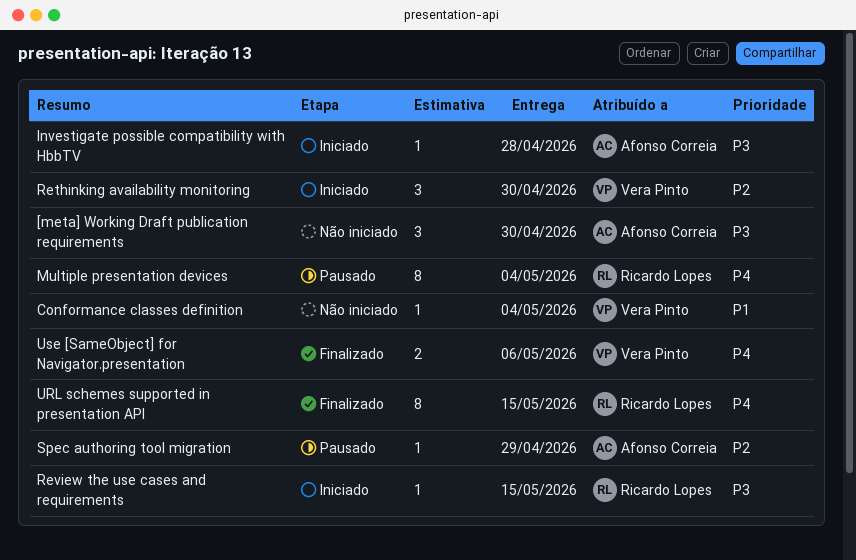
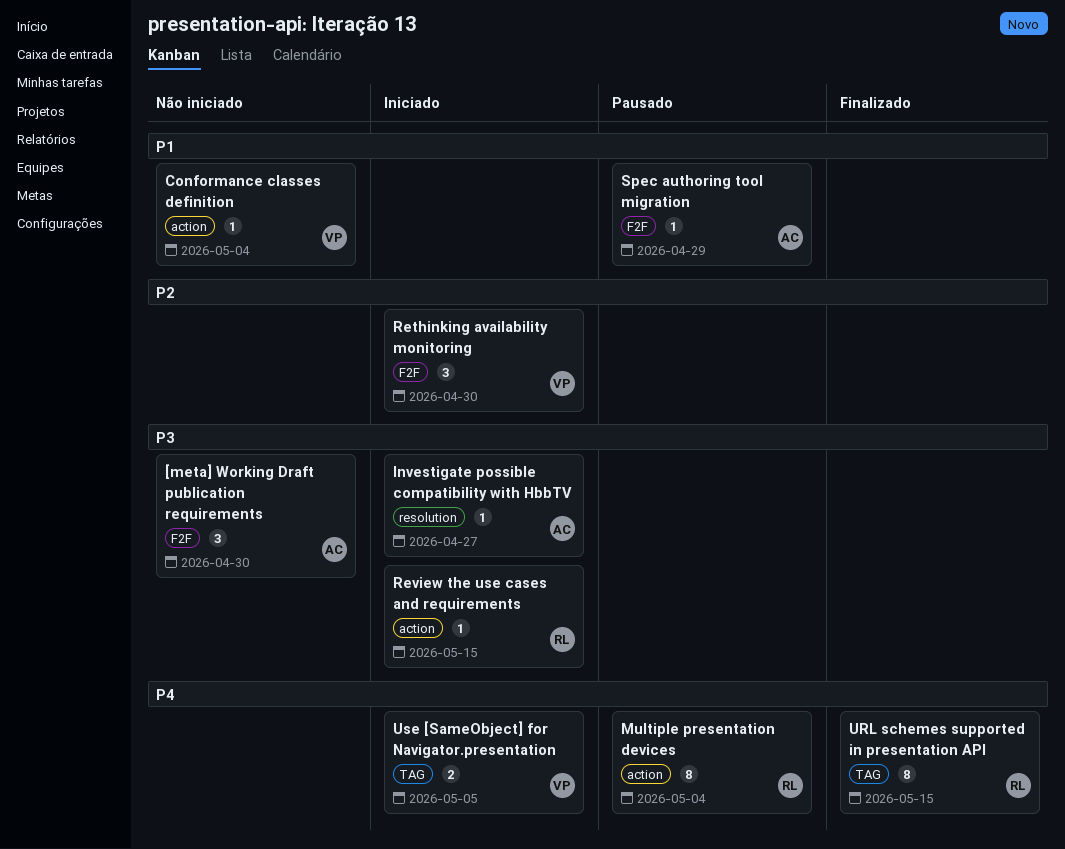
Investigate possible compatibility with HbbTV, due: Apr 28 -> Apr 27
Spec authoring tool migration, priority: P2 -> P1
Use [SameObject] for Navigator.presentation, status: Finalizado -> Iniciado
Use [SameObject] for Navigator.presentation, due: May 6 -> May 5

